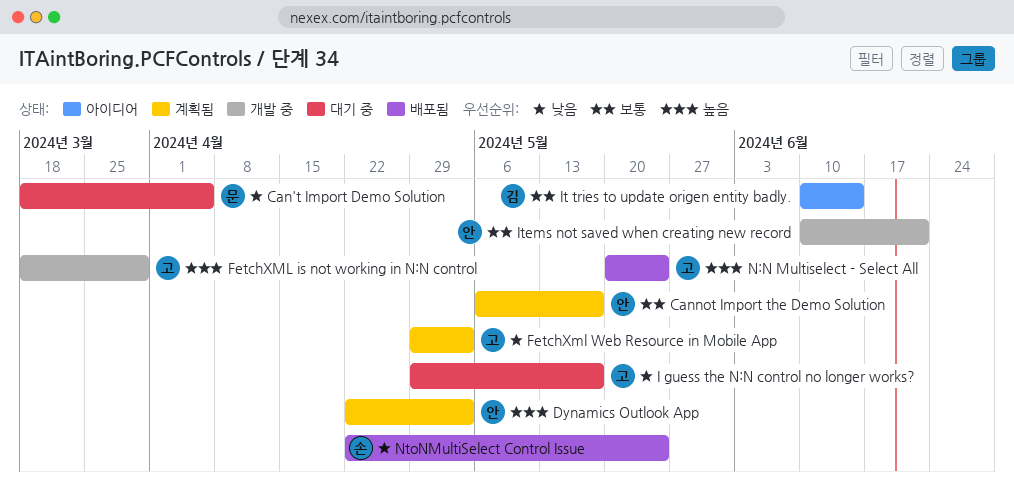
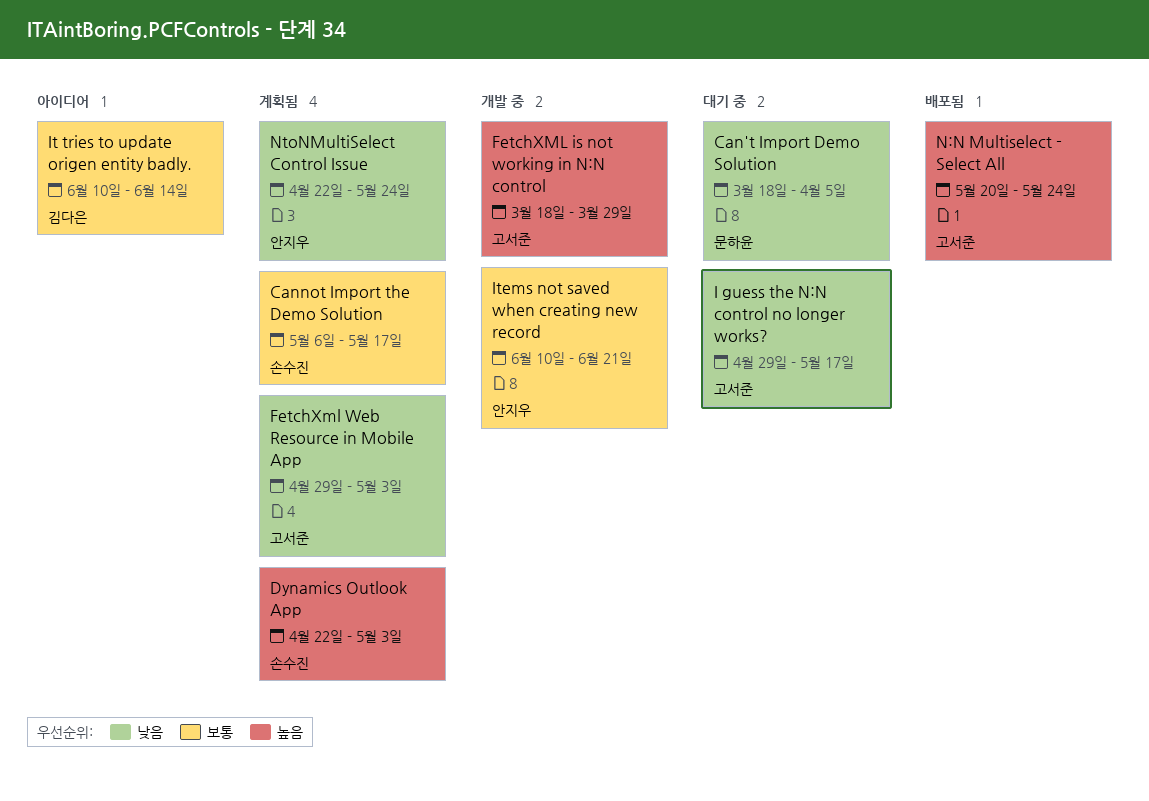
Cannot Import the Demo Solution, owner: 안지우 -> 손수진
Dynamics Outlook App, owner: 안지우 -> 손수진
NtoNMultiSelect Control Issue, status: 배포됨 -> 계획됨
NtoNMultiSelect Control Issue, owner: 손수진 -> 안지우

